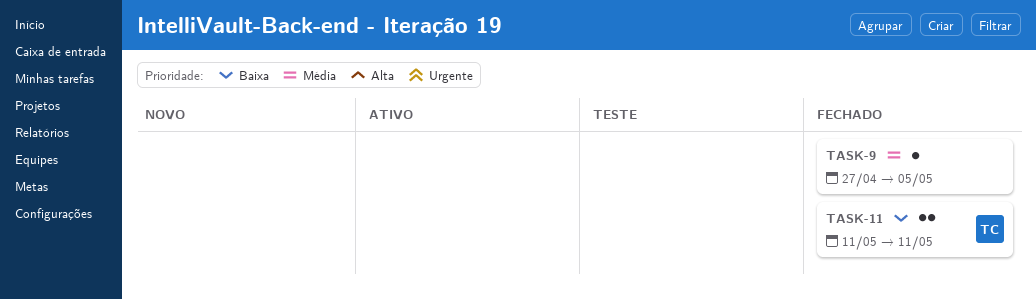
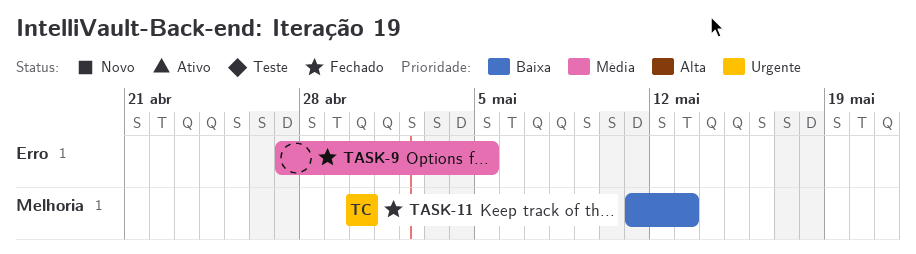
TASK-11, due: May 11 -> May 13

